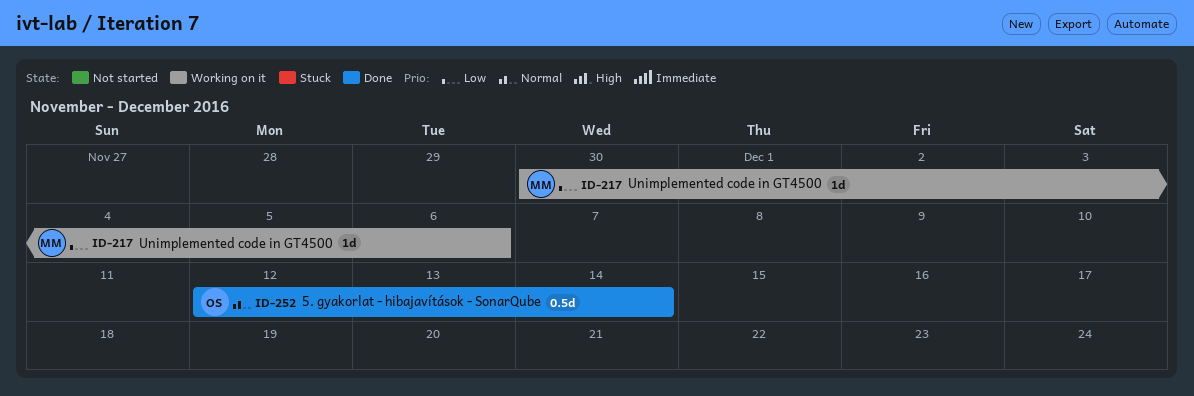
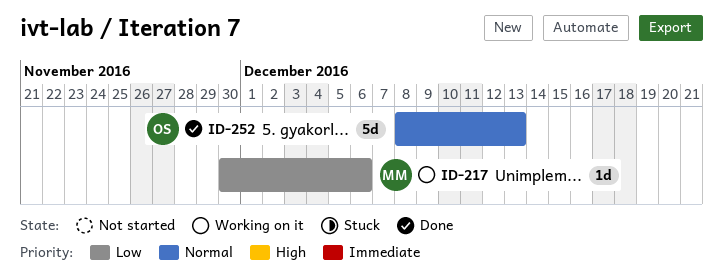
ID-252, estimate: 0.5d -> 5d
ID-252, start: Dec 12 -> Dec 8
ID-252, due: Dec 14 -> Dec 13

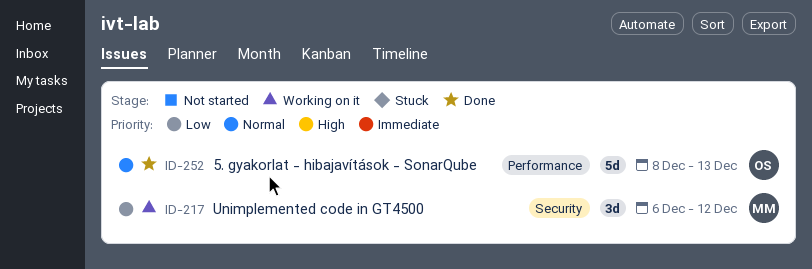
ID-217, estimate: 1d -> 3d
ID-217, start: Nov 30 -> Dec 6
ID-217, due: Dec 6 -> Dec 12

